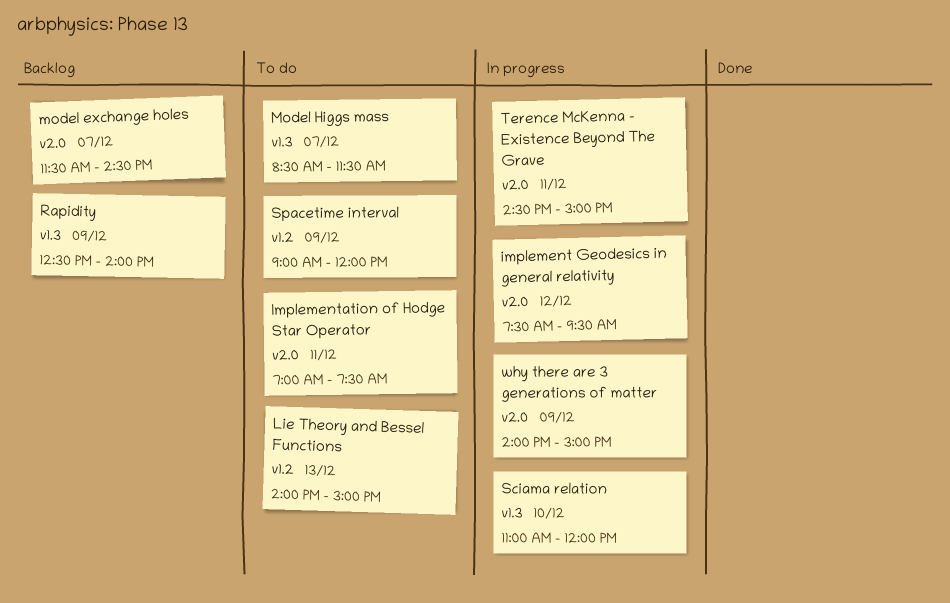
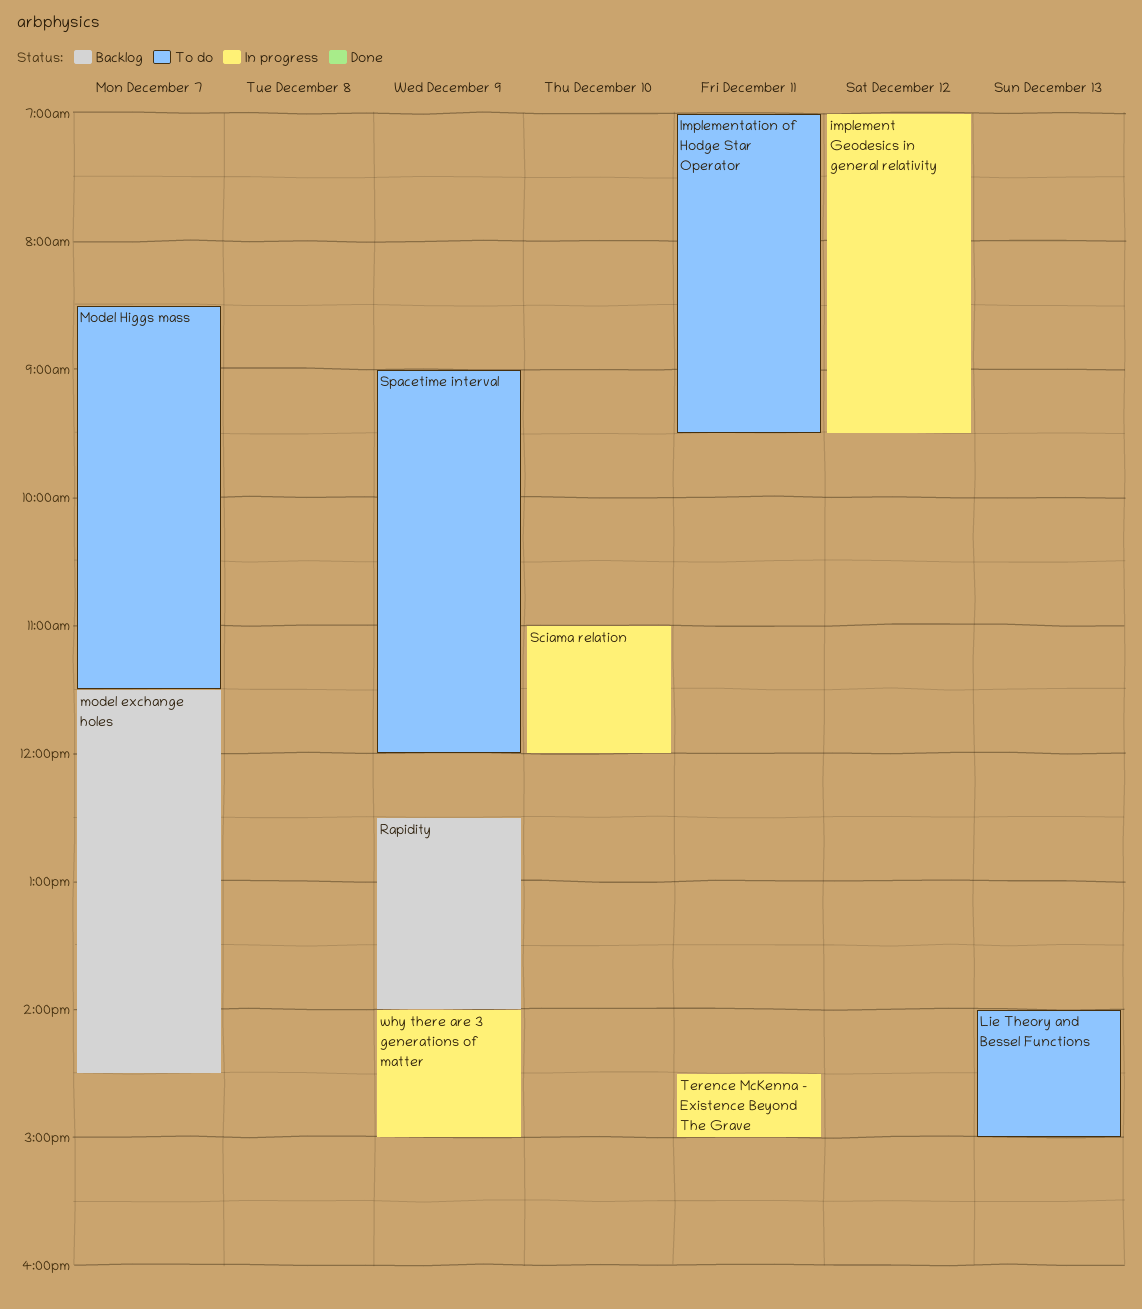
implement Geodesics in general relativity, begins: 07:30 -> 07:00
Implementation of Hodge Star Operator, ends: 07:30 -> 09:30

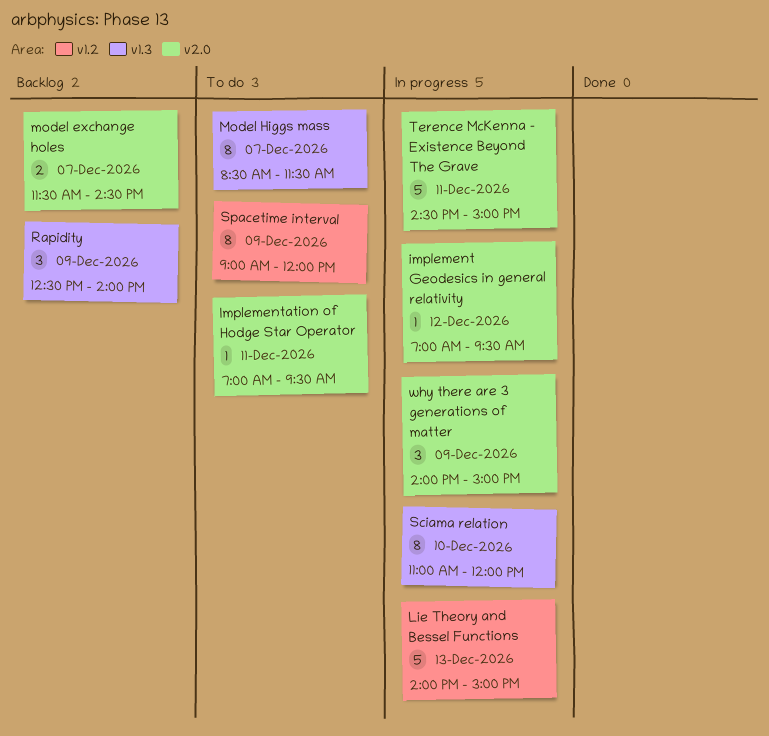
Lie Theory and Bessel Functions, status: To do -> In progress

